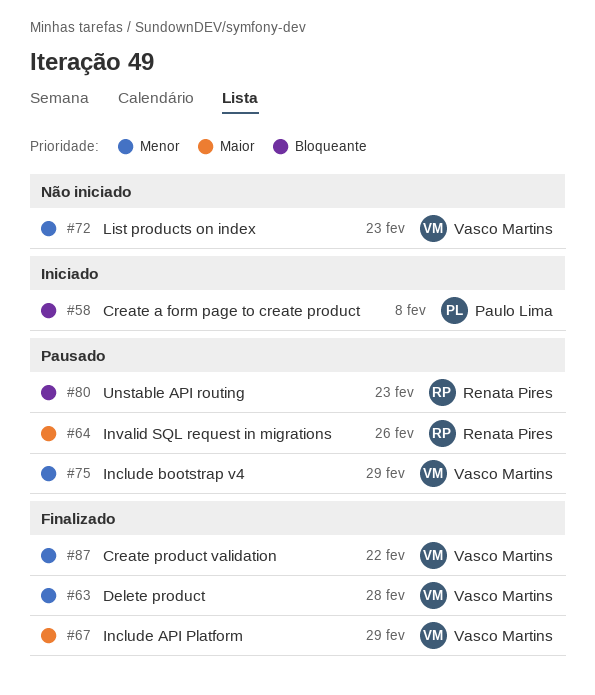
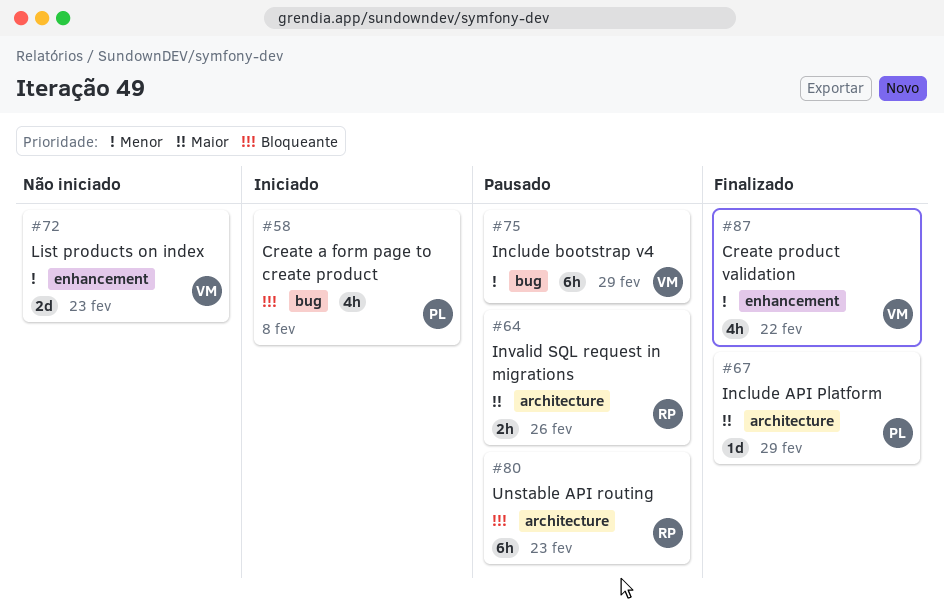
#63: present -> none
#67, owner: Vasco Martins -> Paulo Lima

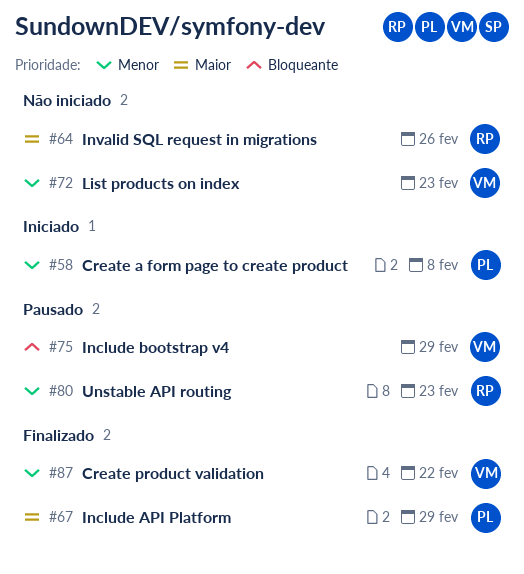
#58, priority: Bloqueante -> Menor
#64, status: Pausado -> Não iniciado
#75, priority: Menor -> Bloqueante
#80, priority: Bloqueante -> Menor

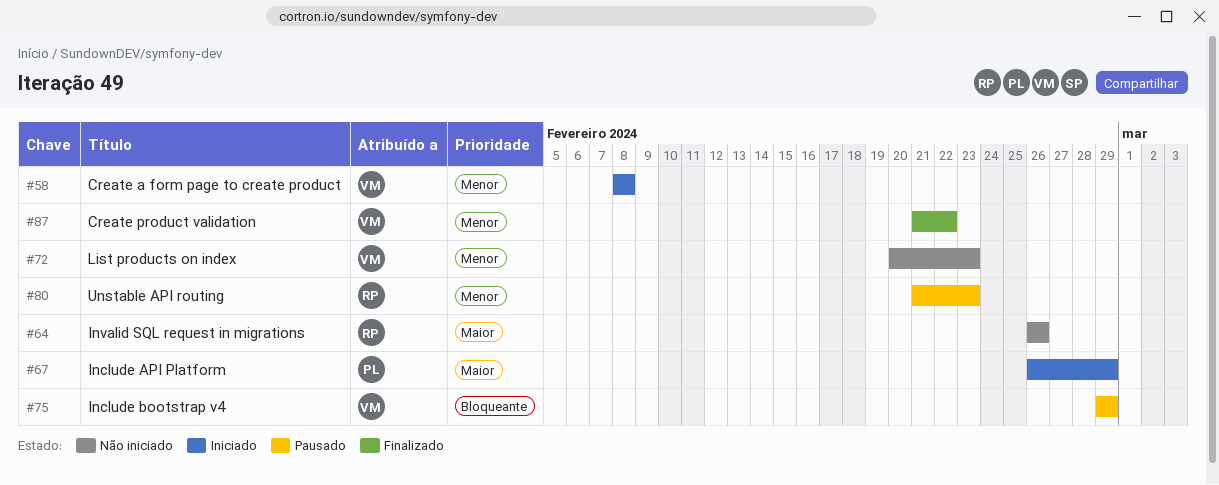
#58, owner: PL -> VM
#67, status: Finalizado -> Iniciado

